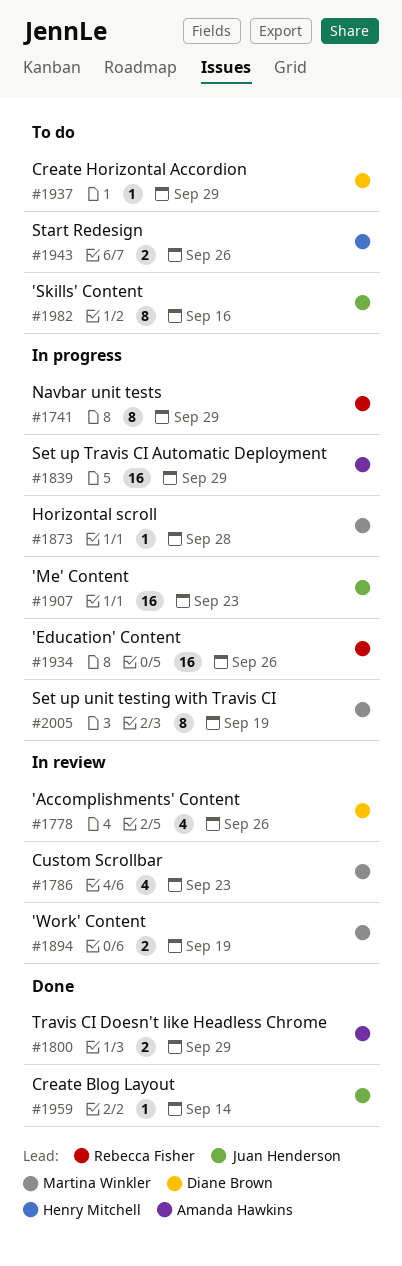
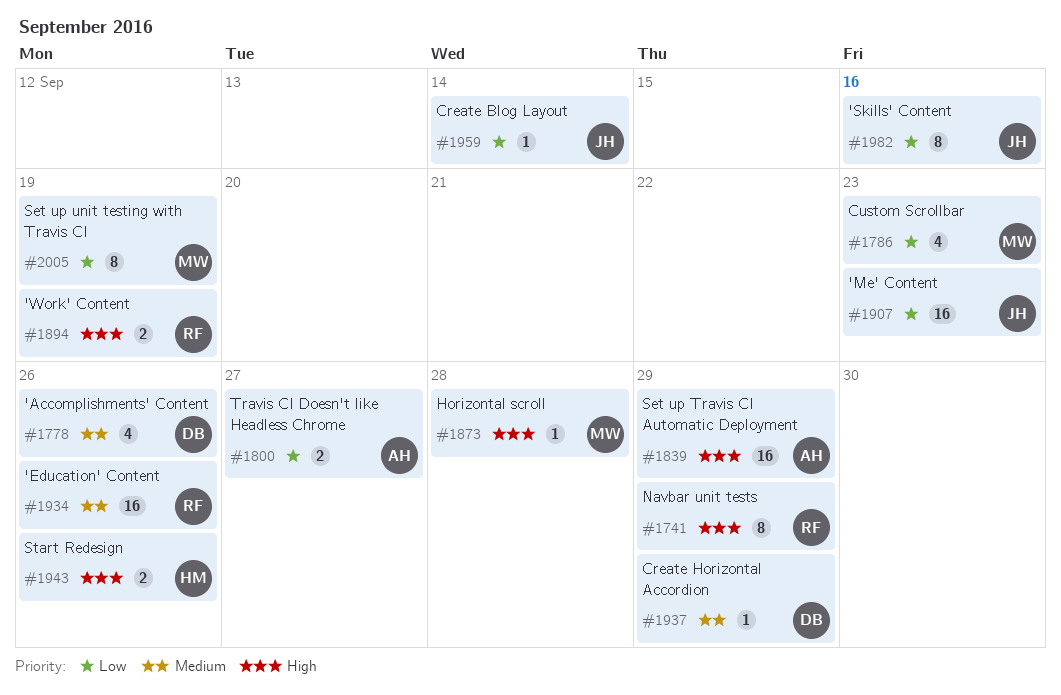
#1800, due: Sep 29 -> Sep 27
#1894, owner: Martina Winkler -> Rebecca Fisher

